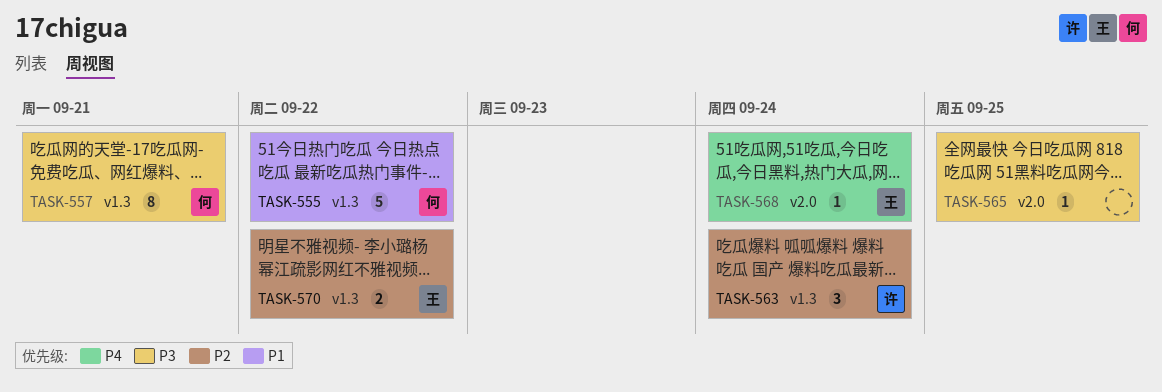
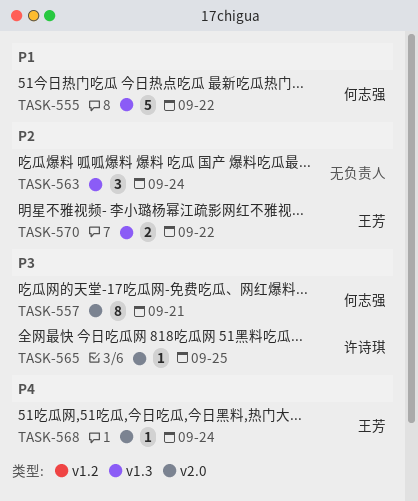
TASK-557, label: v1.3 -> v2.0
TASK-563, owner: 许诗琪 -> none
TASK-565, owner: none -> 许诗琪

